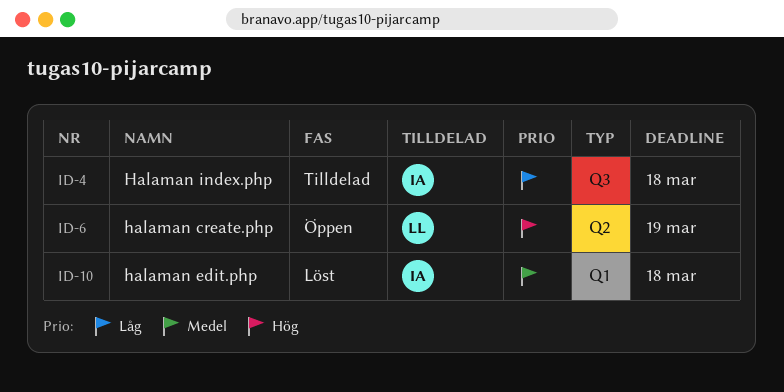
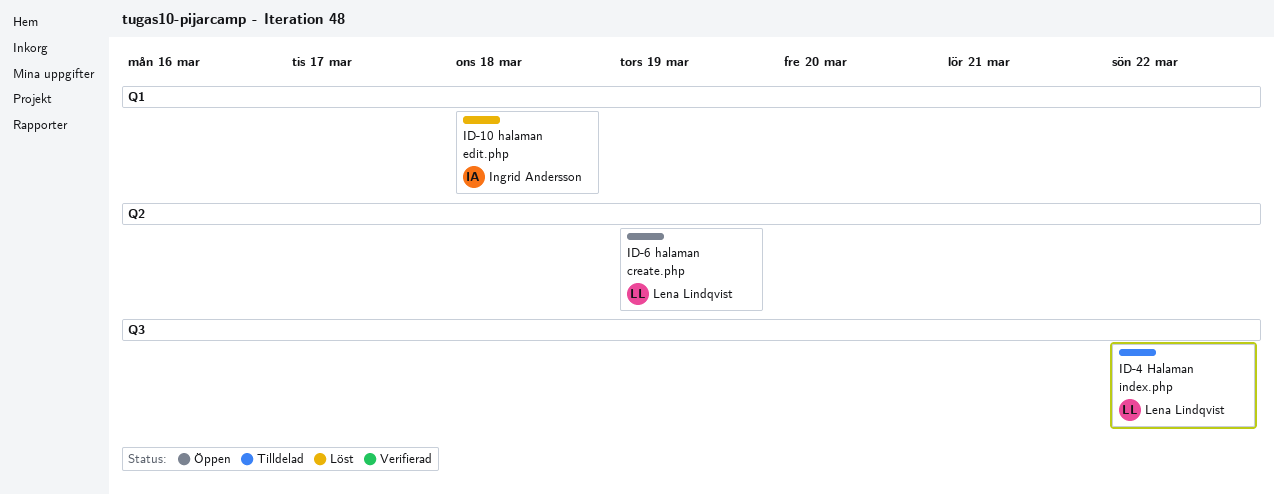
ID-4, owner: Ingrid Andersson -> Lena Lindqvist
ID-4, due: Mar 18 -> Mar 22

